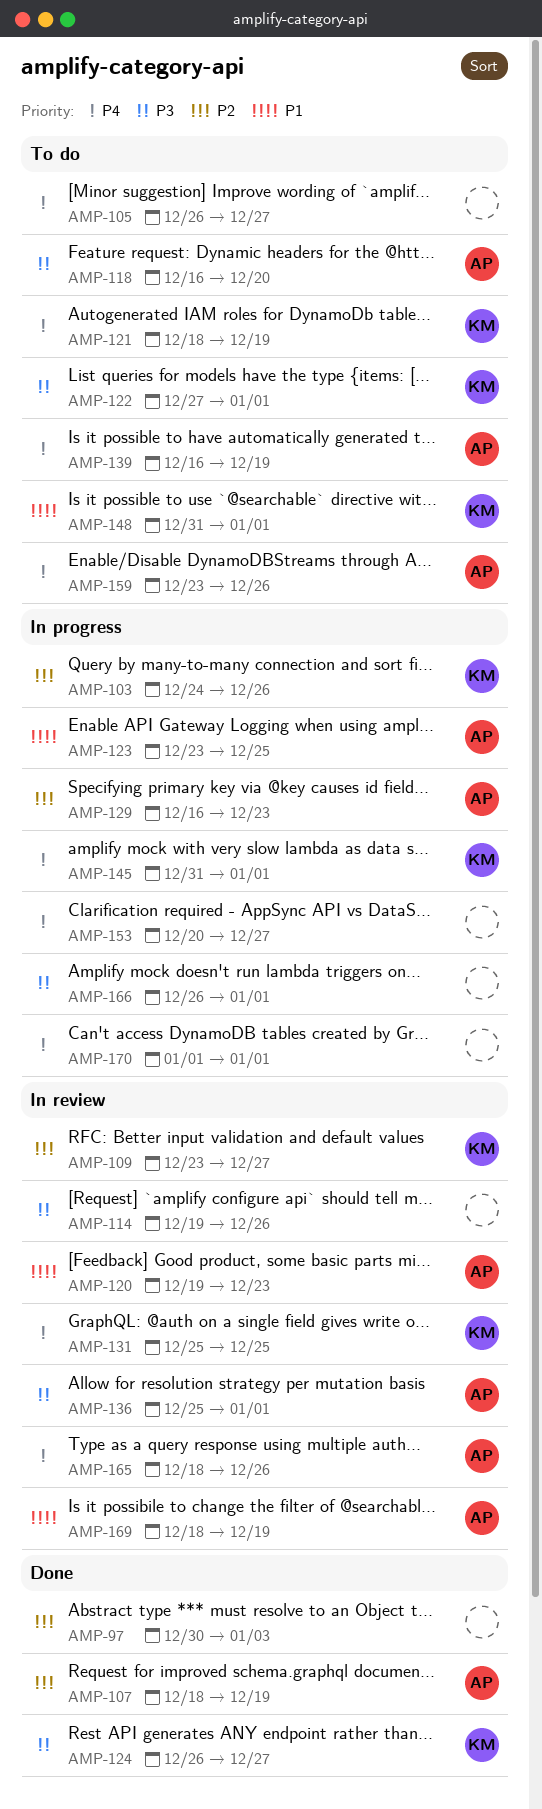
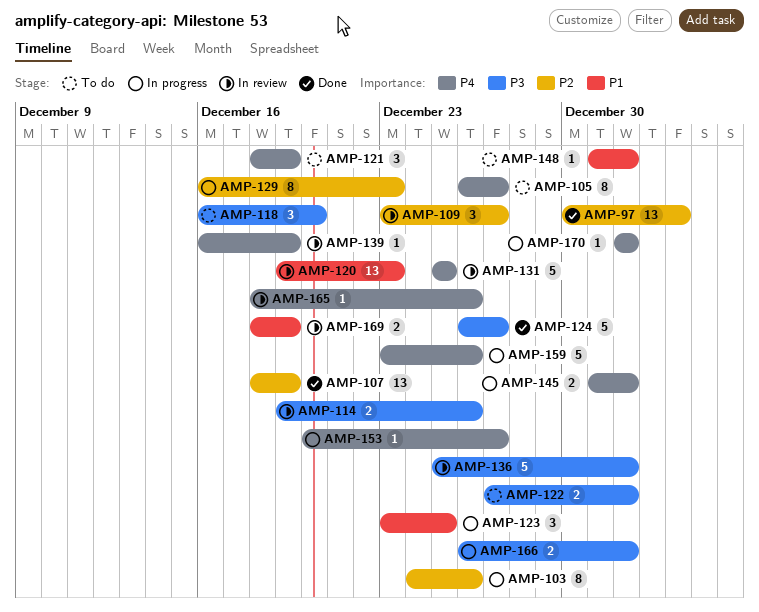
AMP-139, status: To do -> In review
AMP-159, status: To do -> In progress

